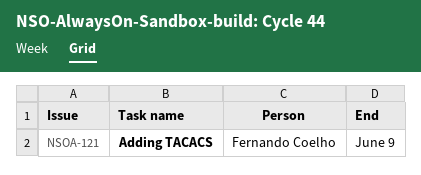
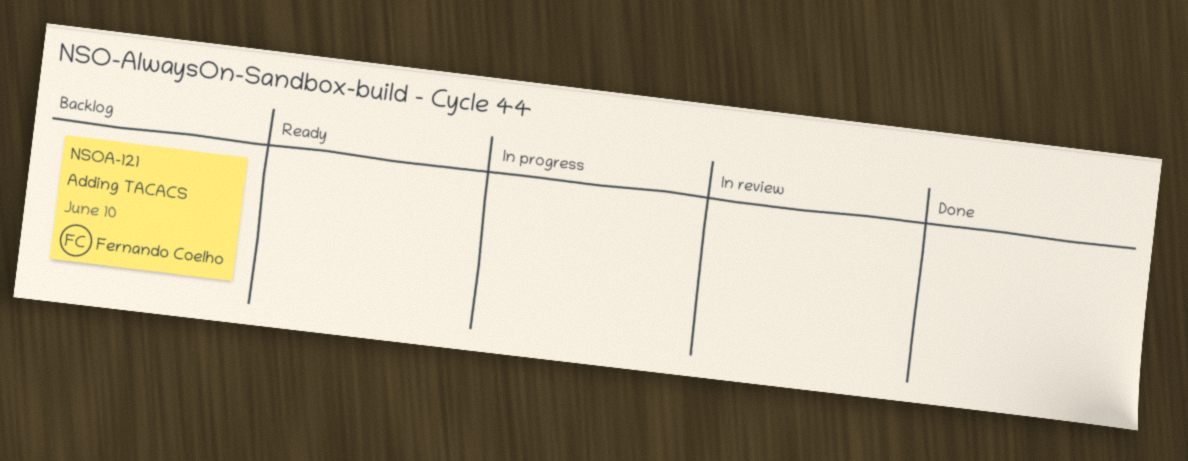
NSOA-121, due: Jun 9 -> Jun 10

